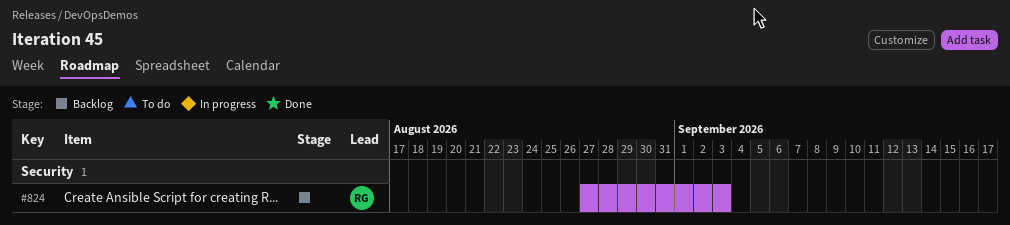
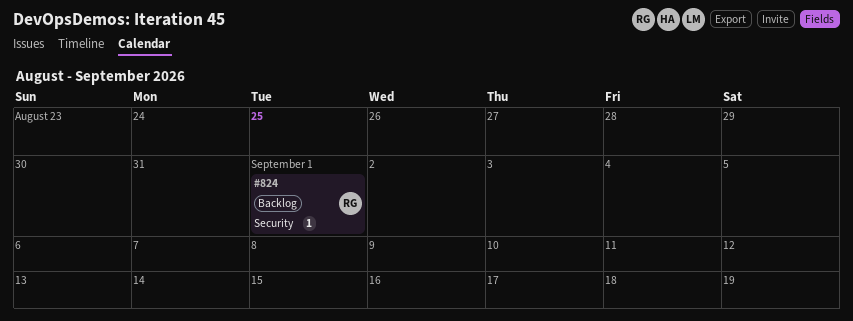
#824, due: Sep 3 -> Sep 1

